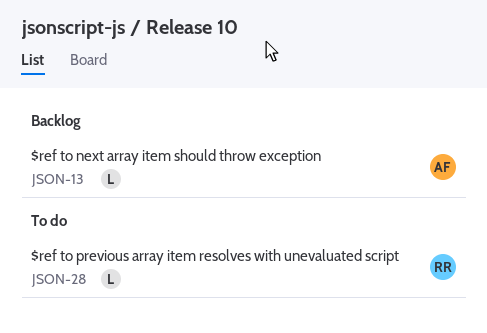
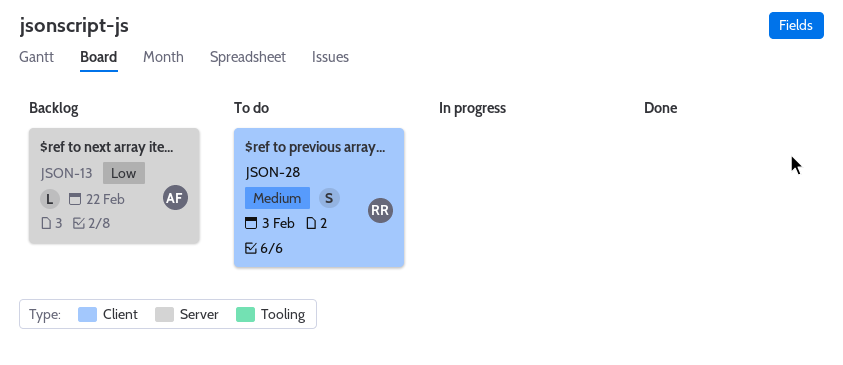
JSON-28, estimate: L -> S

